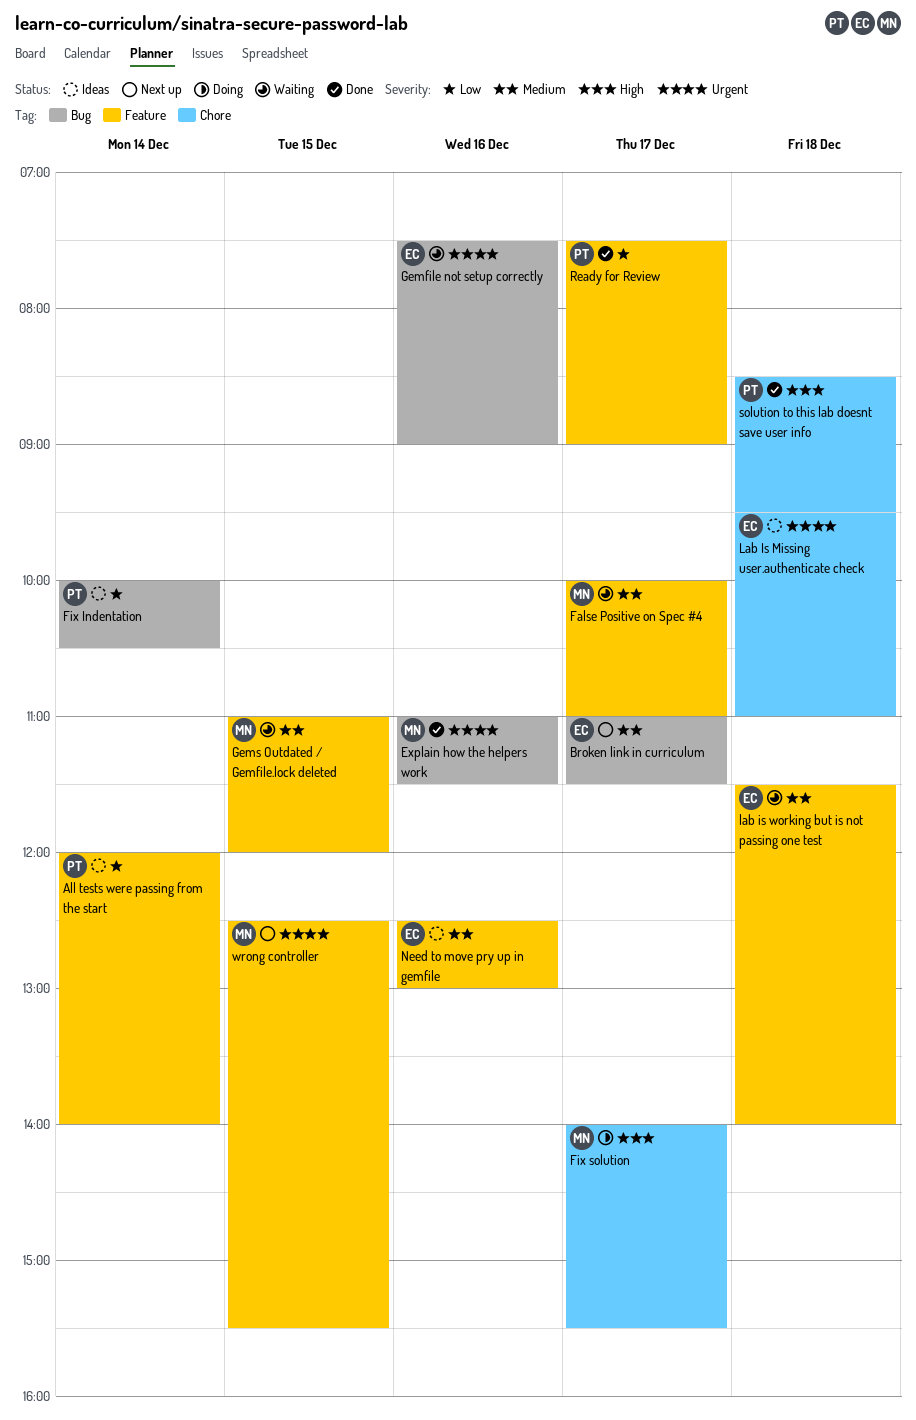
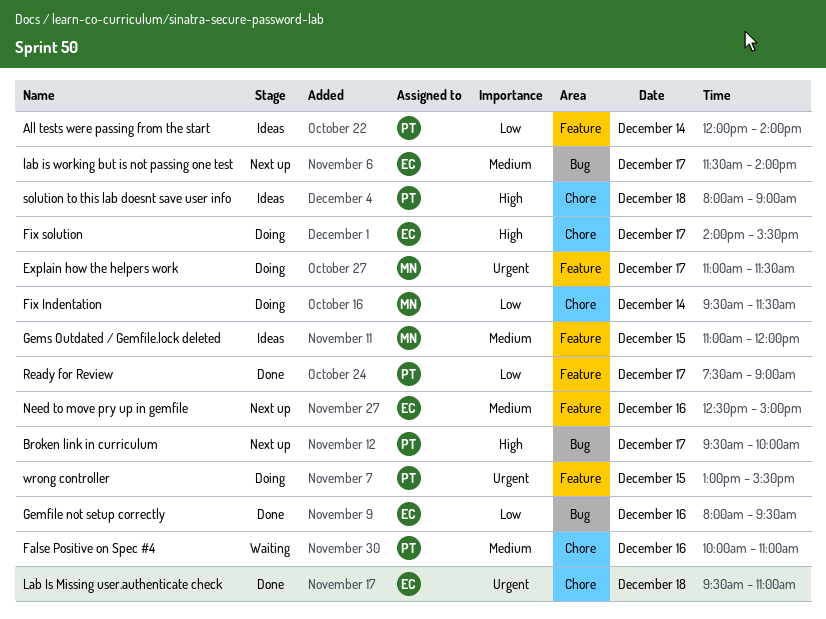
Broken link in curriculum, owner: EC -> PT
Broken link in curriculum, priority: Medium -> High
Broken link in curriculum, begins: 11:00 -> 09:30
Broken link in curriculum, ends: 11:30 -> 10:00
Explain how the helpers work, status: Done -> Doing
Explain how the helpers work, label: Bug -> Feature
Explain how the helpers work, day: Dec 16 -> Dec 17
False Positive on Spec #4, owner: MN -> PT
False Positive on Spec #4, label: Feature -> Chore
False Positive on Spec #4, day: Dec 17 -> Dec 16
Fix Indentation, status: Ideas -> Doing
Fix Indentation, owner: PT -> MN
Fix Indentation, label: Bug -> Chore
Fix Indentation, begins: 10:00 -> 09:30
Fix Indentation, ends: 10:30 -> 11:30
Fix solution, owner: MN -> EC
Gemfile not setup correctly, status: Waiting -> Done
Gemfile not setup correctly, priority: Urgent -> Low
Gemfile not setup correctly, begins: 07:30 -> 08:00
Gemfile not setup correctly, ends: 09:00 -> 09:30
Gems Outdated / Gemfile.lock deleted, status: Waiting -> Ideas
Lab Is Missing user.authenticate check, status: Ideas -> Done
lab is working but is not passing one test, status: Waiting -> Next up
lab is working but is not passing one test, label: Feature -> Bug
lab is working but is not passing one test, day: Dec 18 -> Dec 17
Need to move pry up in gemfile, status: Ideas -> Next up
Need to move pry up in gemfile, ends: 13:00 -> 15:00
solution to this lab doesnt save user info, status: Done -> Ideas
solution to this lab doesnt save user info, begins: 08:30 -> 08:00
solution to this lab doesnt save user info, ends: 09:30 -> 09:00
wrong controller, status: Next up -> Doing
wrong controller, owner: MN -> PT
wrong controller, begins: 12:30 -> 13:00

